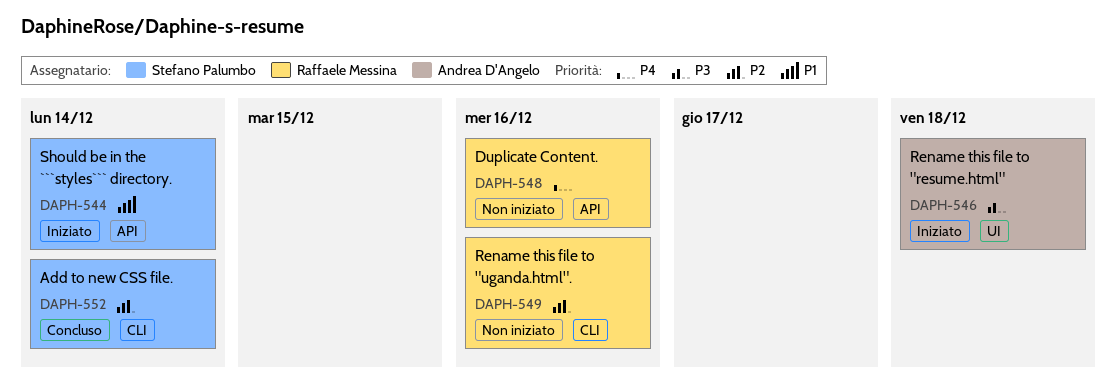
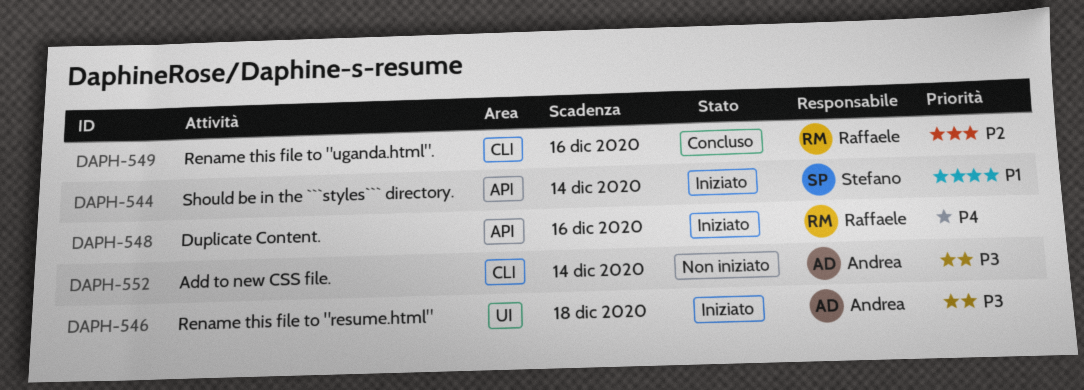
DAPH-548, status: Non iniziato -> Iniziato
DAPH-549, status: Non iniziato -> Concluso
DAPH-552, status: Concluso -> Non iniziato
DAPH-552, owner: Stefano Palumbo -> Andrea D'Angelo
DAPH-552, priority: P2 -> P3

